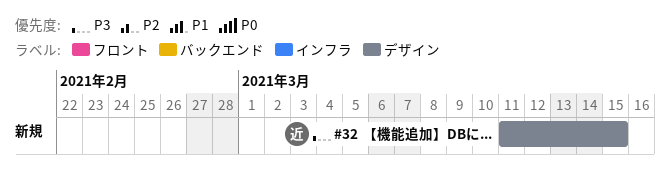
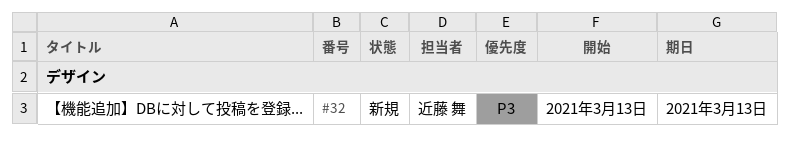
#32, start: Mar 11 -> Mar 13
#32, due: Mar 15 -> Mar 13

